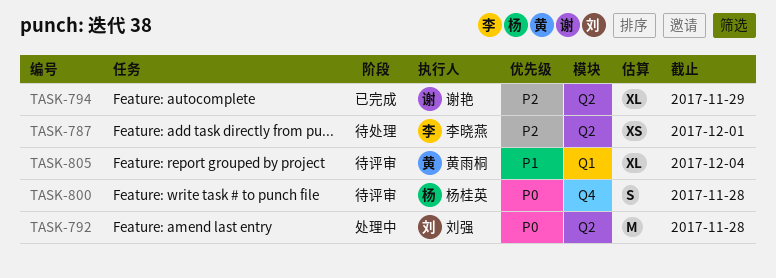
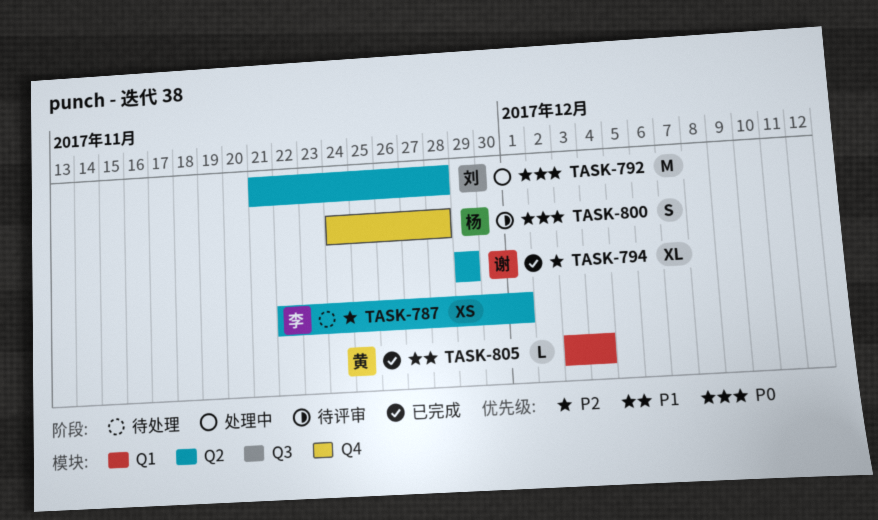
TASK-805, status: 待评审 -> 已完成
TASK-805, estimate: XL -> L

